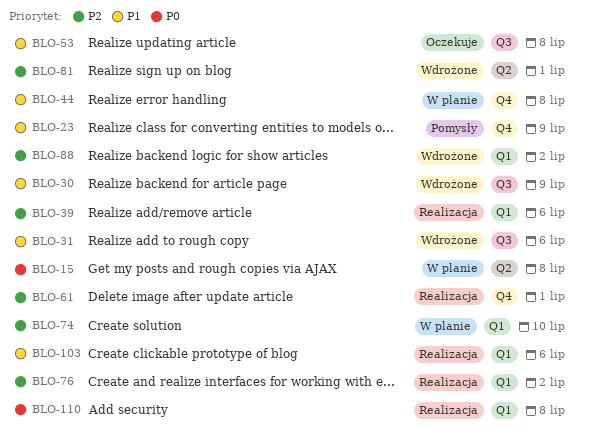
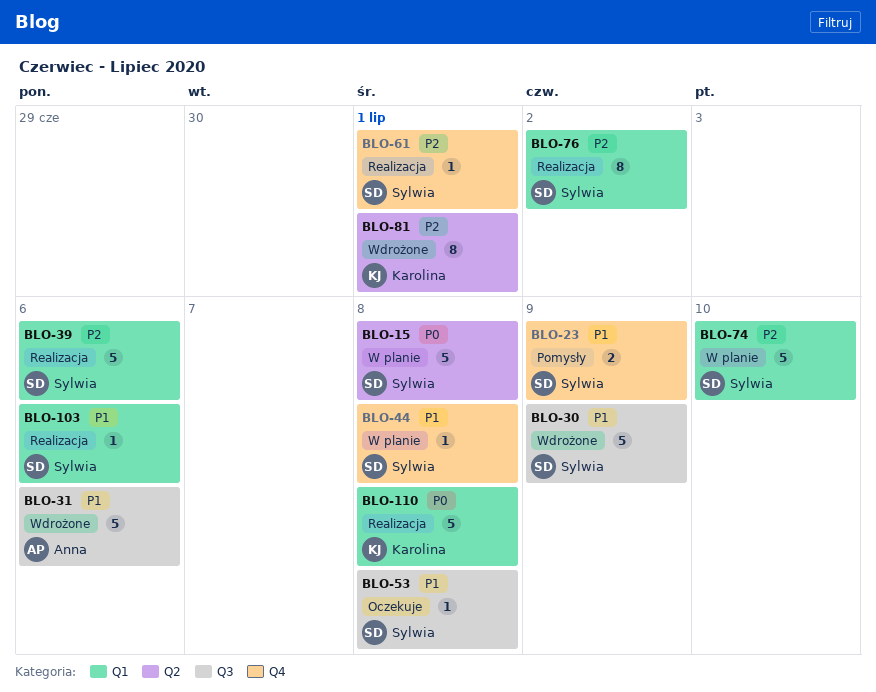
BLO-88: present -> none

